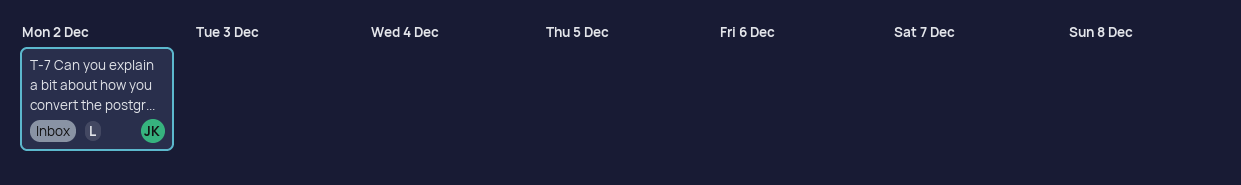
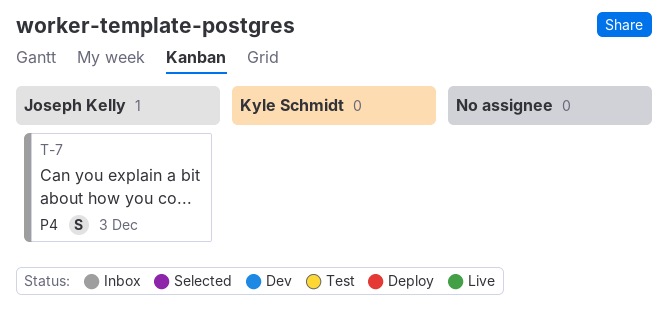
T-7, estimate: L -> S
T-7, due: Dec 2 -> Dec 3

